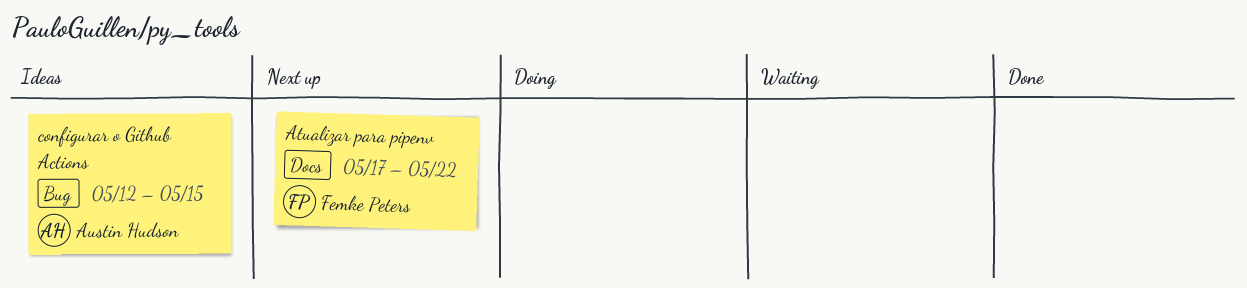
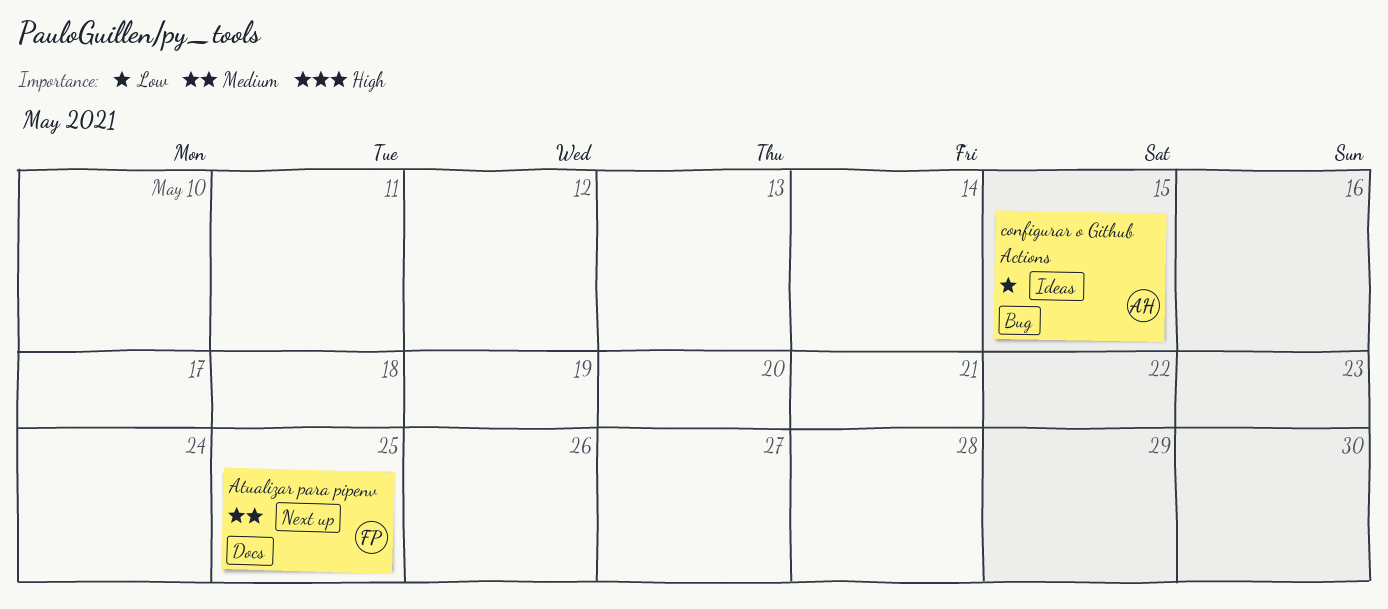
Atualizar para pipenv, due: May 22 -> May 25

